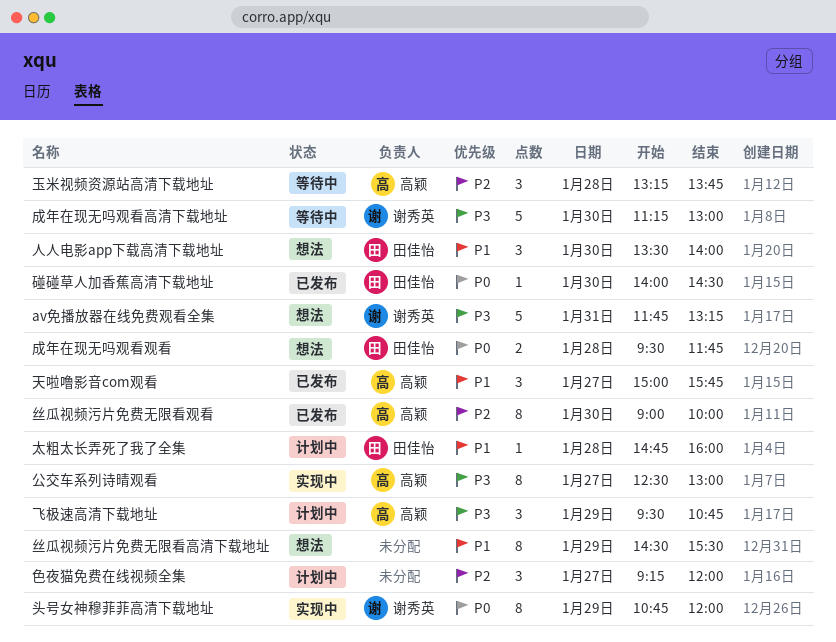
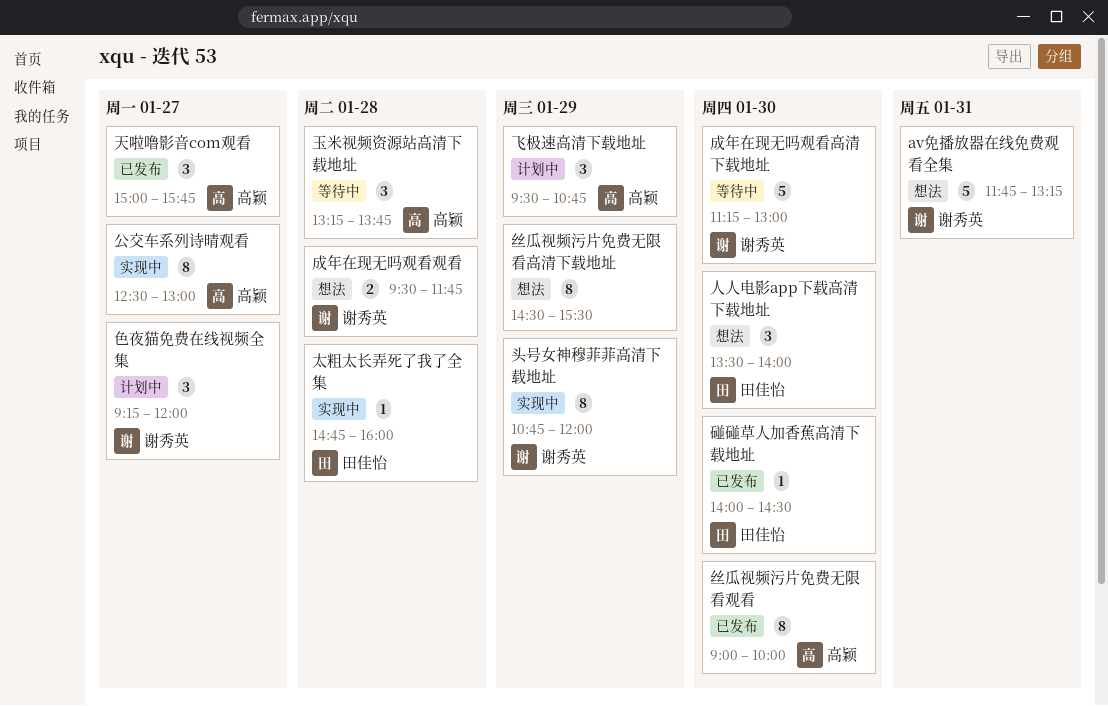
太粗太长弄死了我了全集, status: 计划中 -> 实现中
成年在现无吗观看观看, owner: 田佳怡 -> 谢秀英
色夜猫免费在线视频全集, owner: none -> 谢秀英

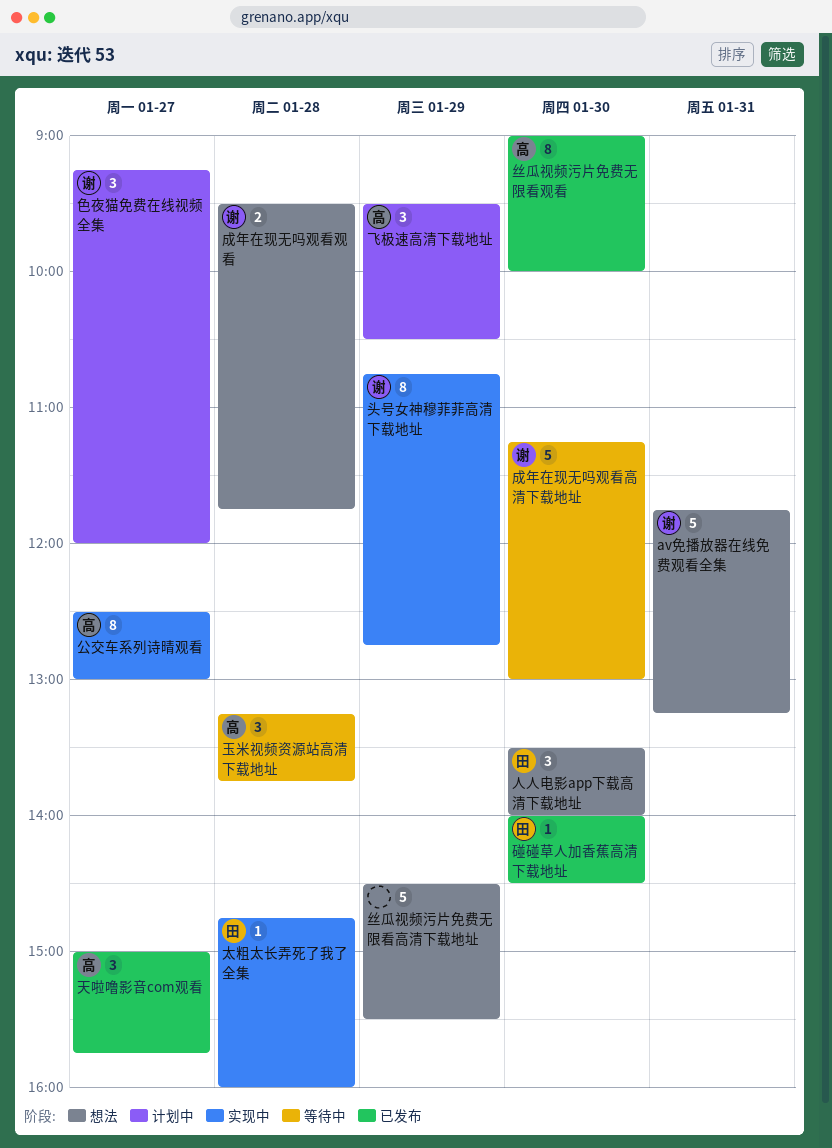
丝瓜视频污片免费无限看高清下载地址, estimate: 8 -> 5
头号女神穆菲菲高清下载地址, ends: 12:00 -> 12:45
飞极速高清下载地址, ends: 10:45 -> 10:30

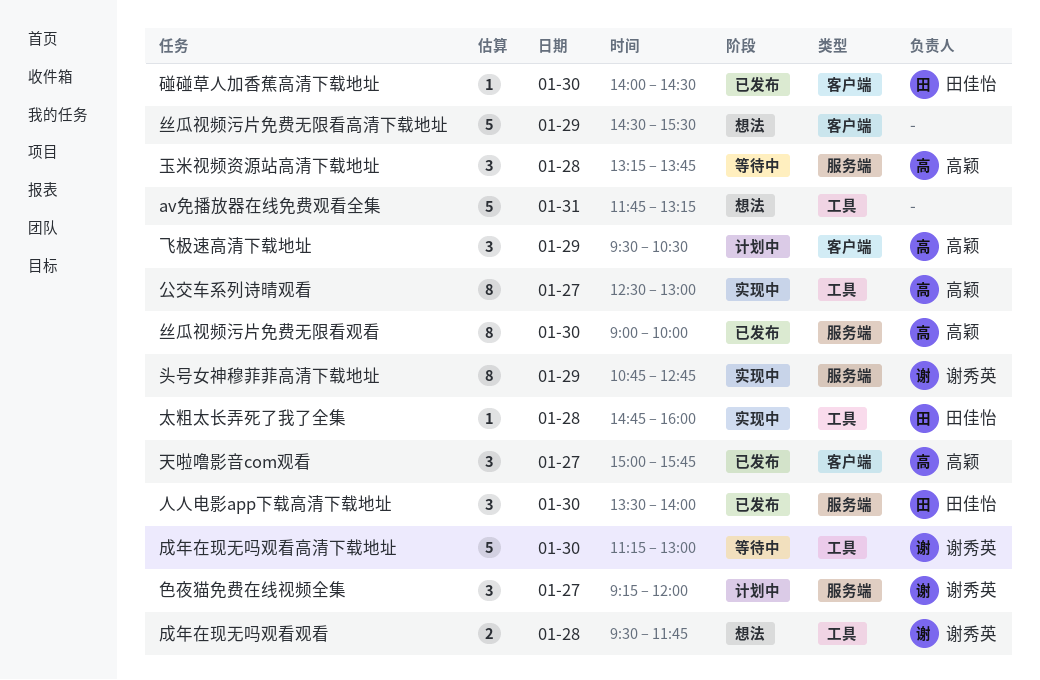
av免播放器在线免费观看全集, owner: 谢秀英 -> none
人人电影app下载高清下载地址, status: 想法 -> 已发布

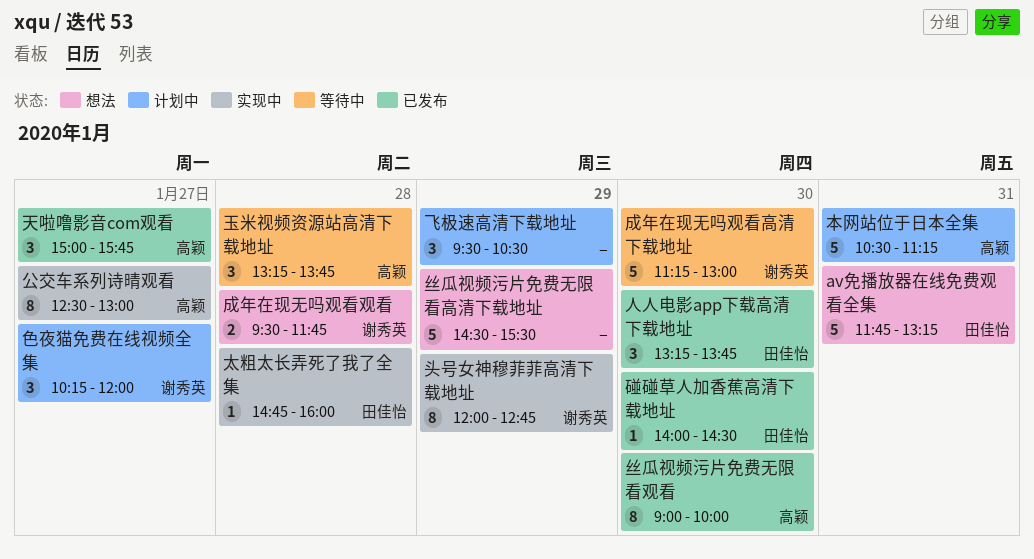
av免播放器在线免费观看全集, owner: none -> 田佳怡
人人电影app下载高清下载地址, begins: 13:30 -> 13:15
人人电影app下载高清下载地址, ends: 14:00 -> 13:45
头号女神穆菲菲高清下载地址, begins: 10:45 -> 12:00
本网站位于日本全集: none -> present
色夜猫免费在线视频全集, begins: 09:15 -> 10:15
飞极速高清下载地址, owner: 高颖 -> none

